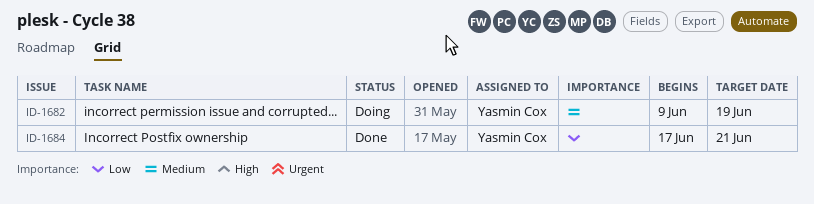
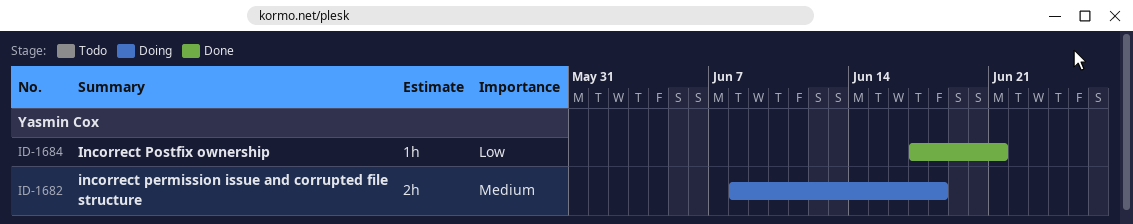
ID-1682, start: Jun 9 -> Jun 8
ID-1682, due: Jun 19 -> Jun 18

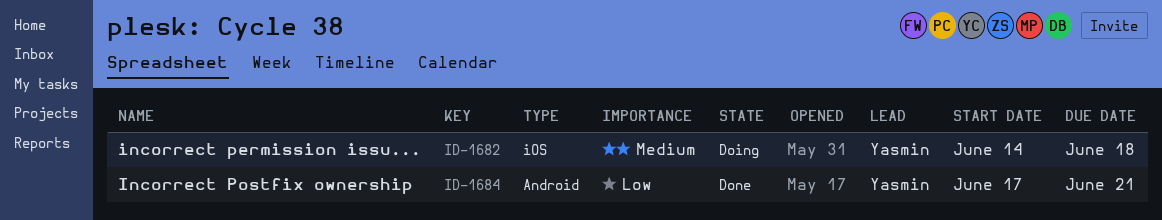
ID-1682, start: Jun 8 -> Jun 14

